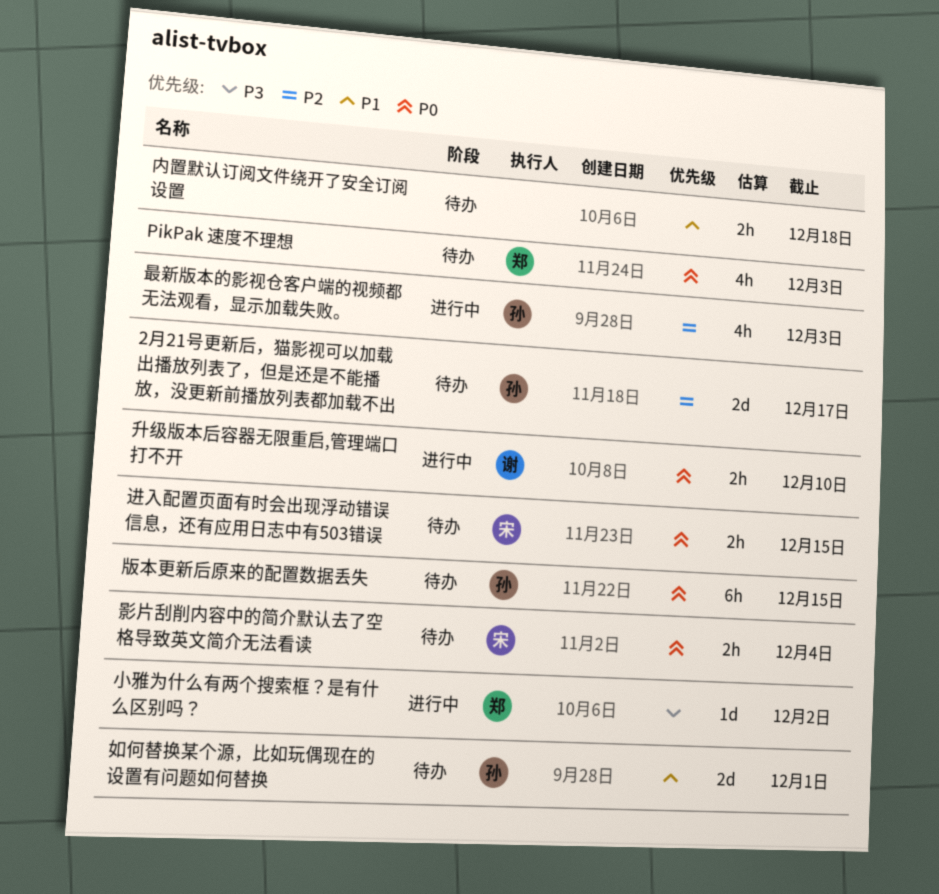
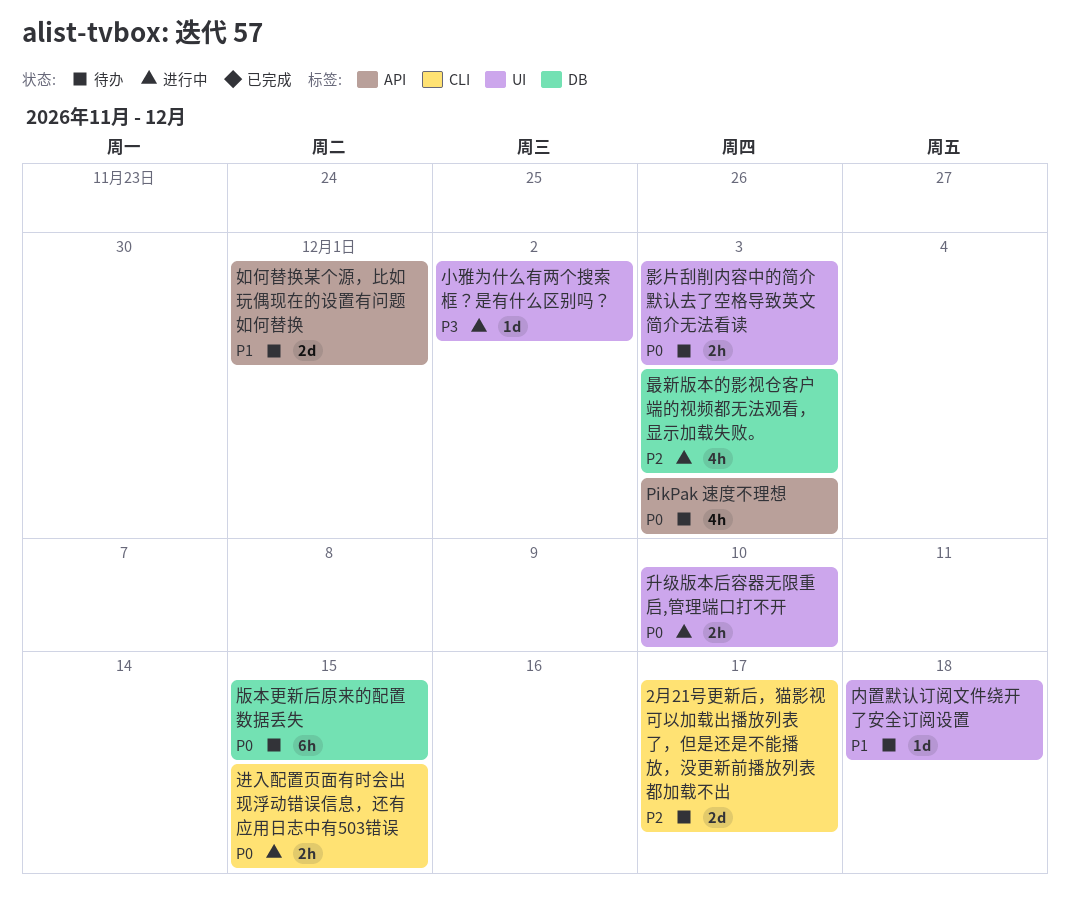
内置默认订阅文件绕开了安全订阅设置, estimate: 2h -> 1d
影片刮削内容中的简介默认去了空格导致英文简介无法看读, due: Dec 4 -> Dec 3
进入配置页面有时会出现浮动错误信息，还有应用日志中有503错误, status: 待办 -> 进行中

